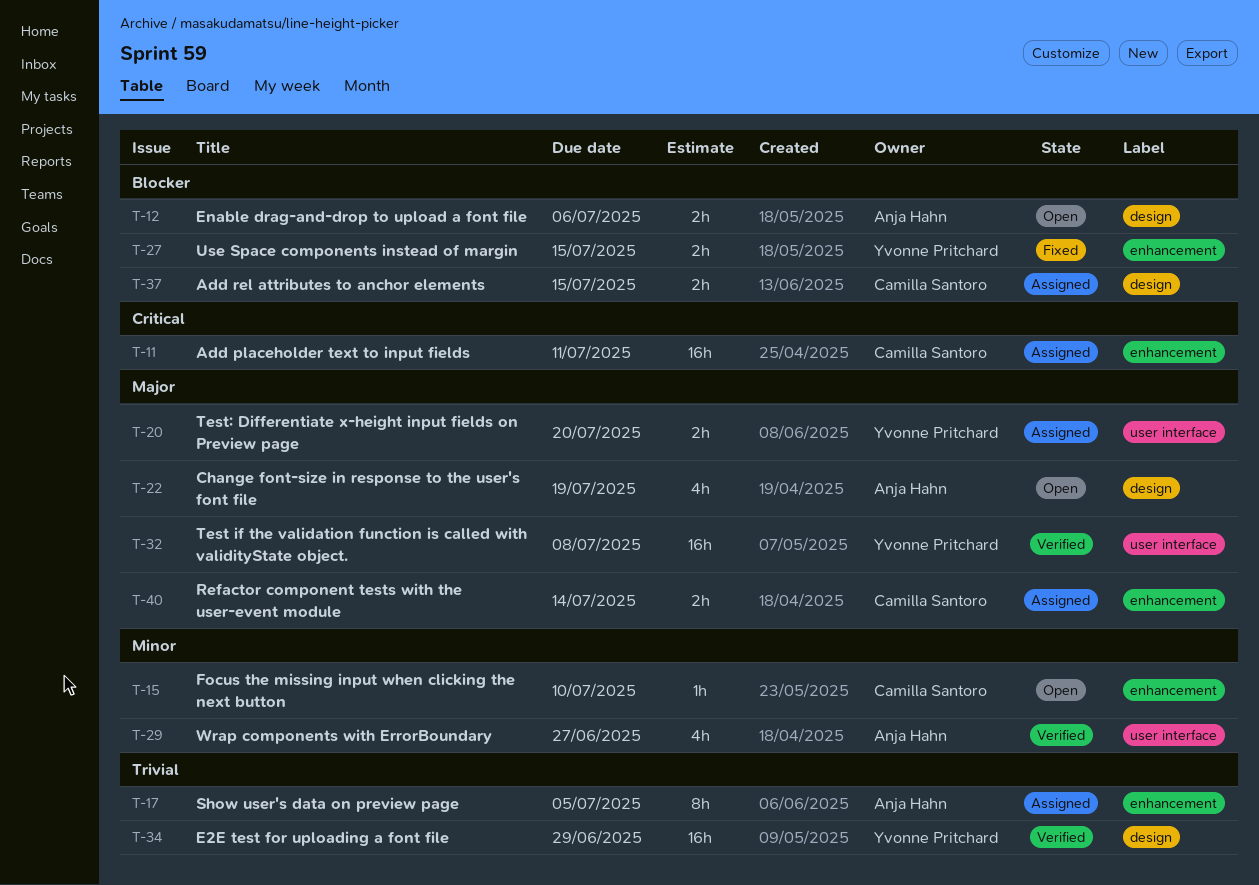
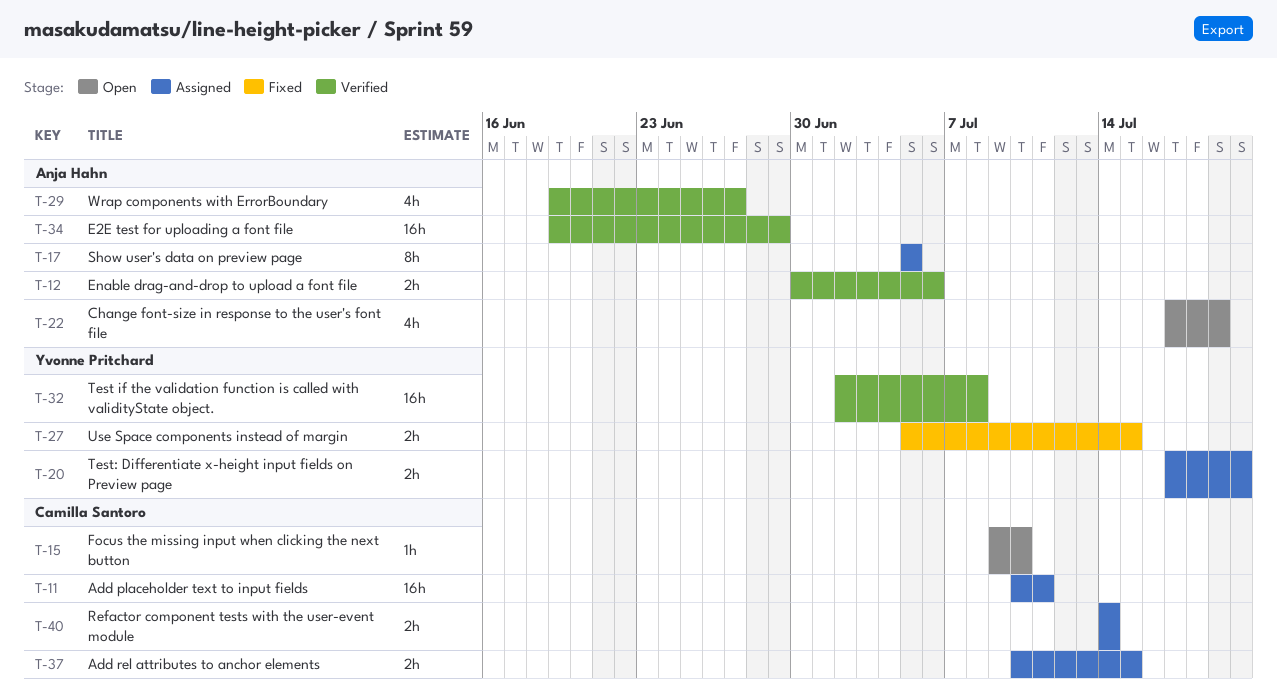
T-12, status: Open -> Verified
T-34, owner: Yvonne Pritchard -> Anja Hahn

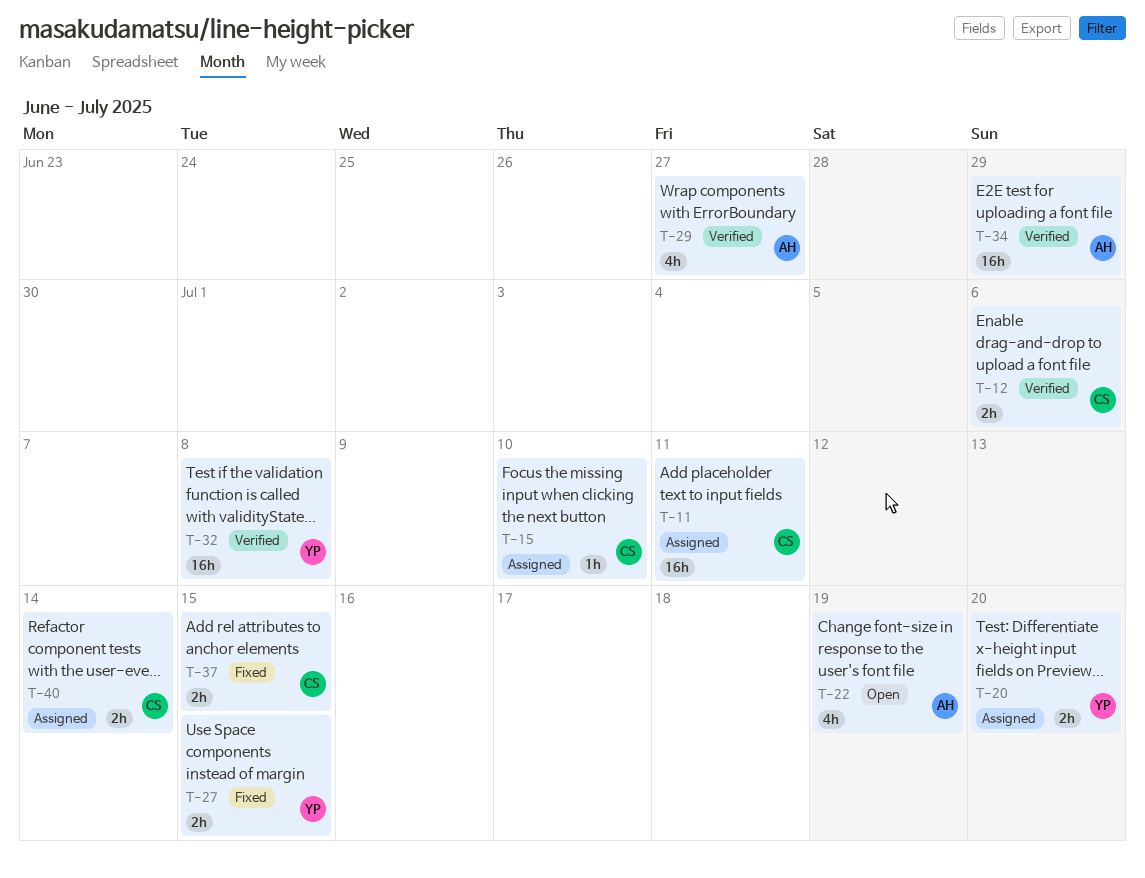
T-12, owner: Anja Hahn -> Camilla Santoro
T-15, status: Open -> Assigned
T-17: present -> none
T-37, status: Assigned -> Fixed

